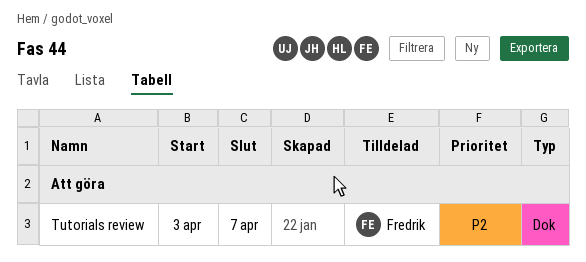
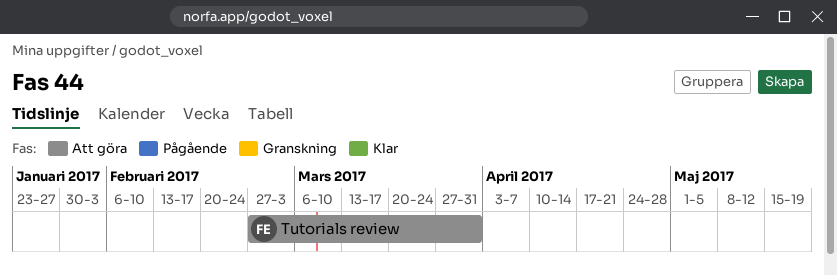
Tutorials review, start: Apr 3 -> Feb 27
Tutorials review, due: Apr 7 -> Mar 31

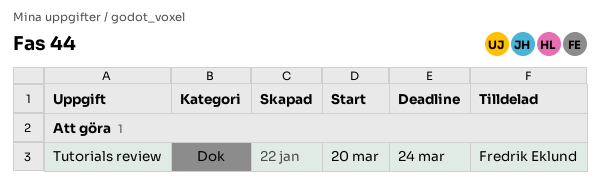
Tutorials review, start: Feb 27 -> Mar 20
Tutorials review, due: Mar 31 -> Mar 24

